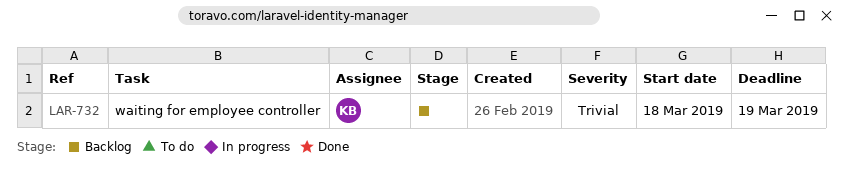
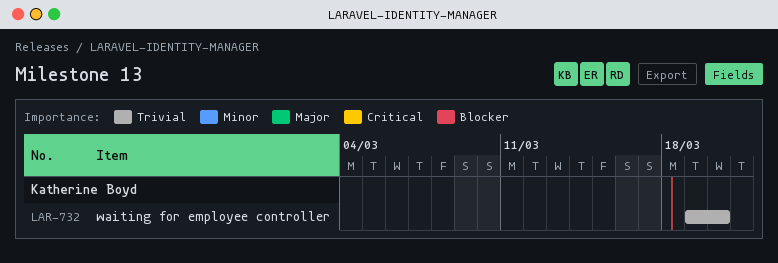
LAR-732, start: Mar 18 -> Mar 19
LAR-732, due: Mar 19 -> Mar 20

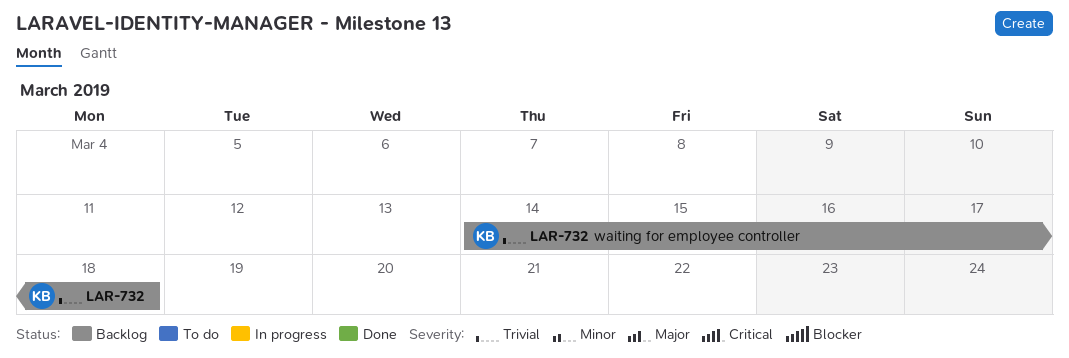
LAR-732, start: Mar 19 -> Mar 14
LAR-732, due: Mar 20 -> Mar 18

